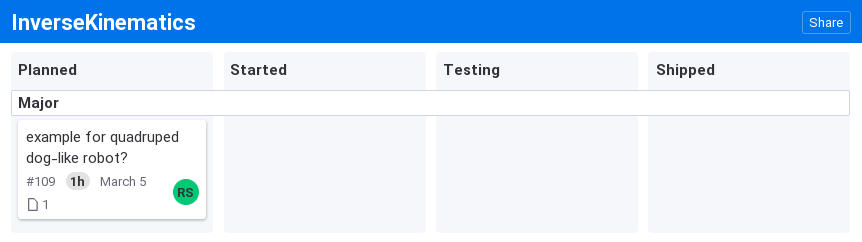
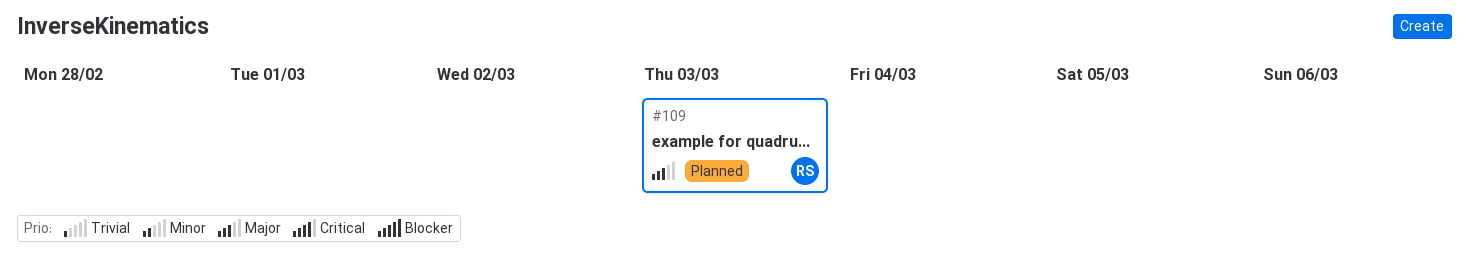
#109, due: Mar 5 -> Mar 3

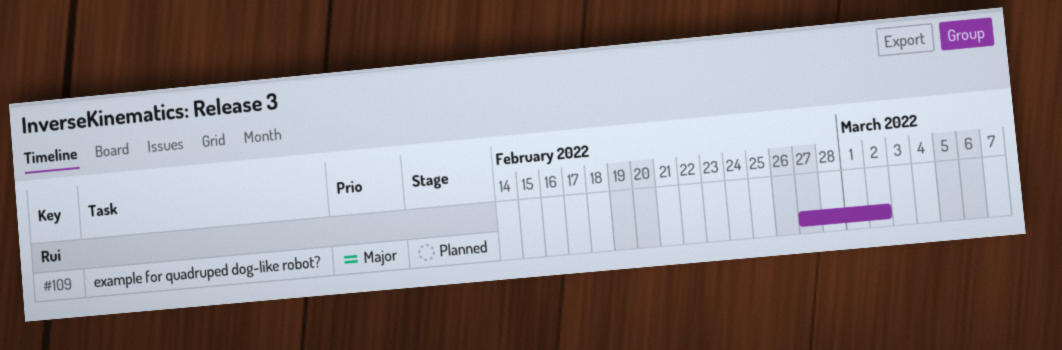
#109, due: Mar 3 -> Mar 2

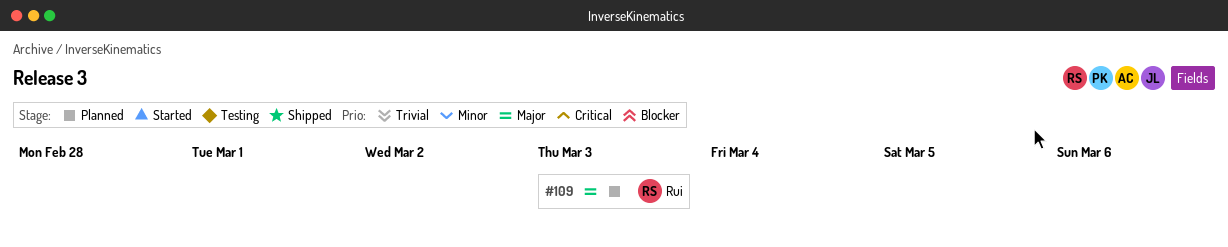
#109, due: Mar 2 -> Mar 3

